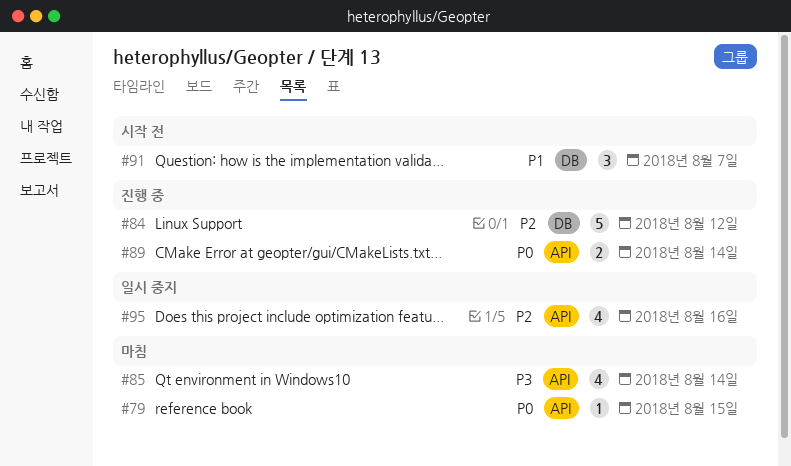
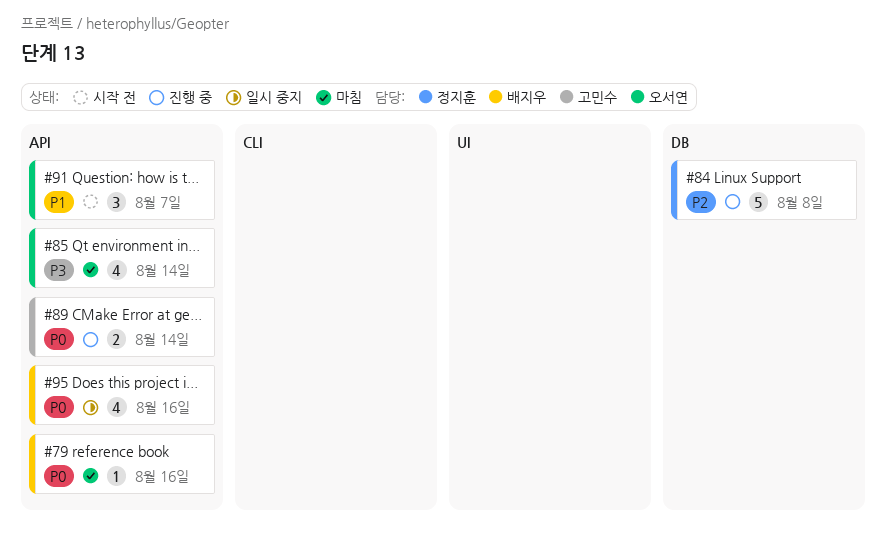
#79, due: Aug 15 -> Aug 16
#84, due: Aug 12 -> Aug 8
#91, label: DB -> API
#95, priority: P2 -> P0

